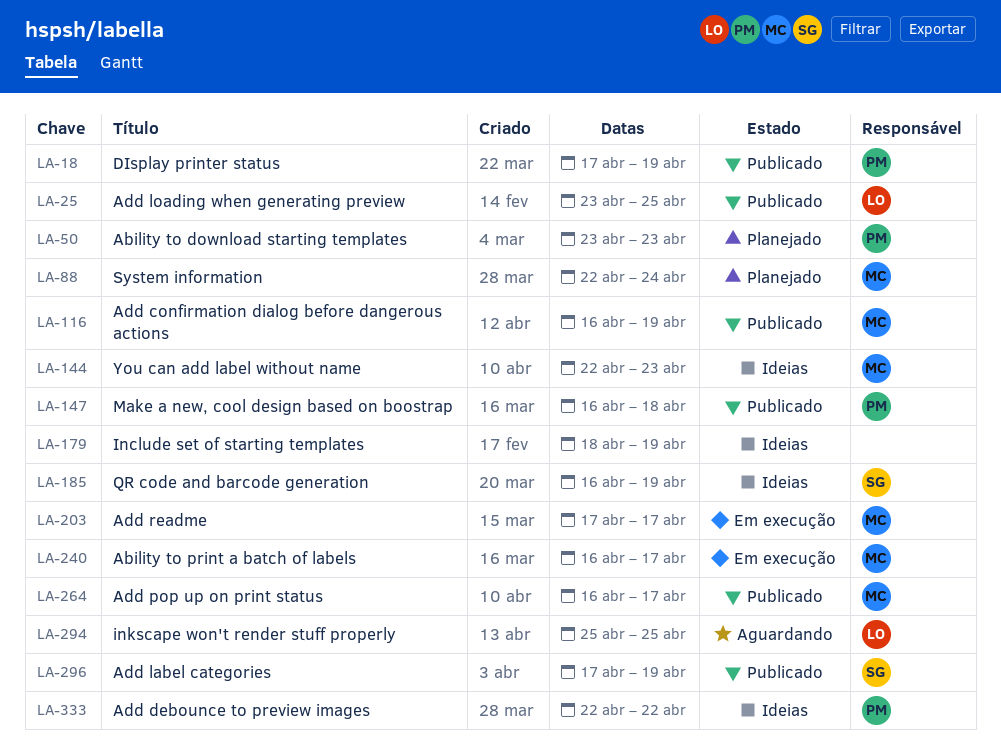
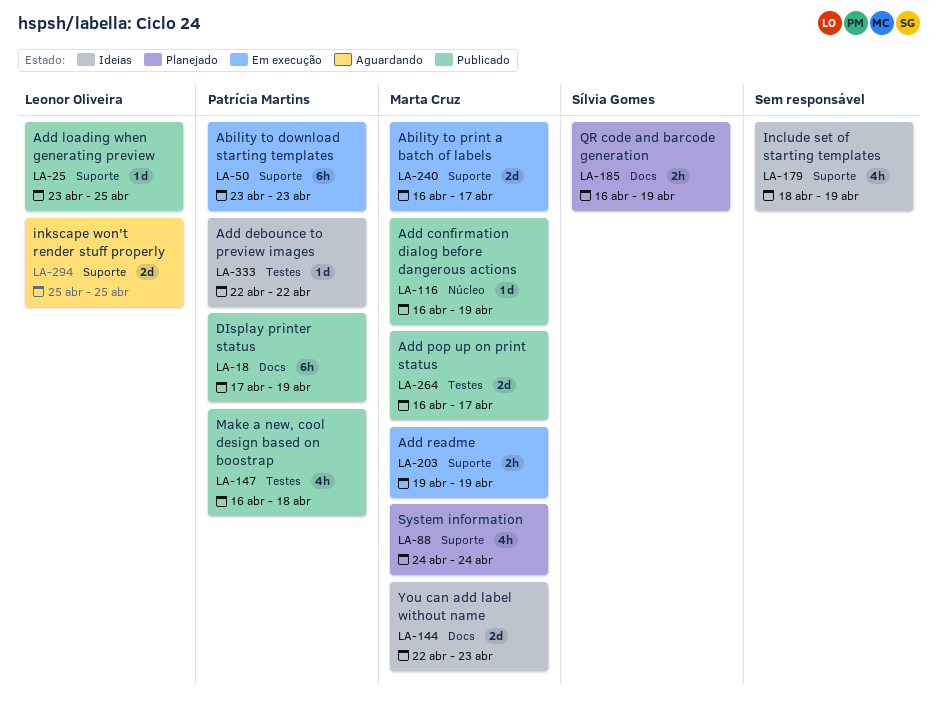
LA-50, status: Planejado -> Em execução
LA-88, start: Apr 22 -> Apr 24
LA-185, status: Ideias -> Planejado
LA-203, start: Apr 17 -> Apr 19
LA-203, due: Apr 17 -> Apr 19
LA-296: present -> none

